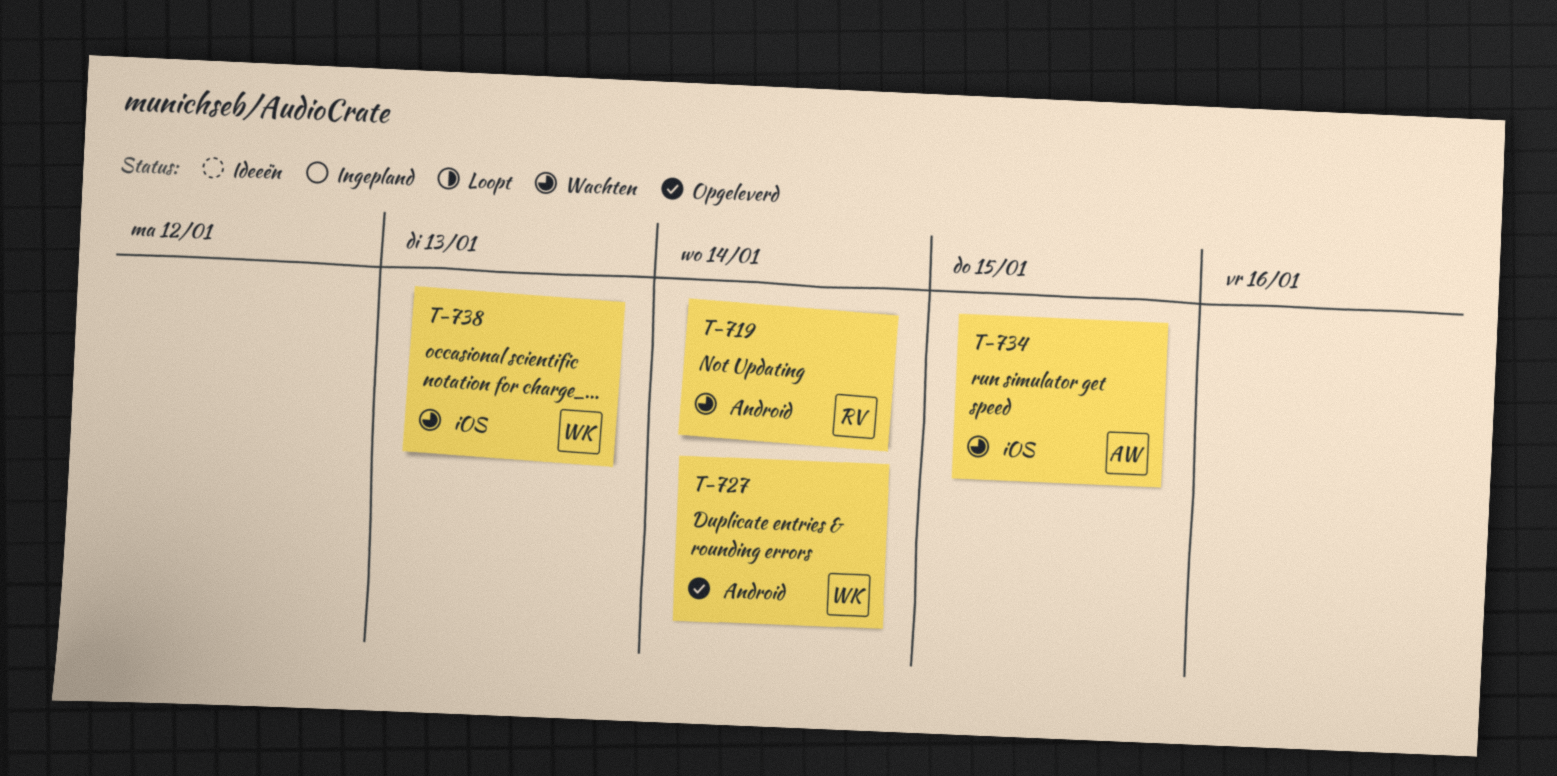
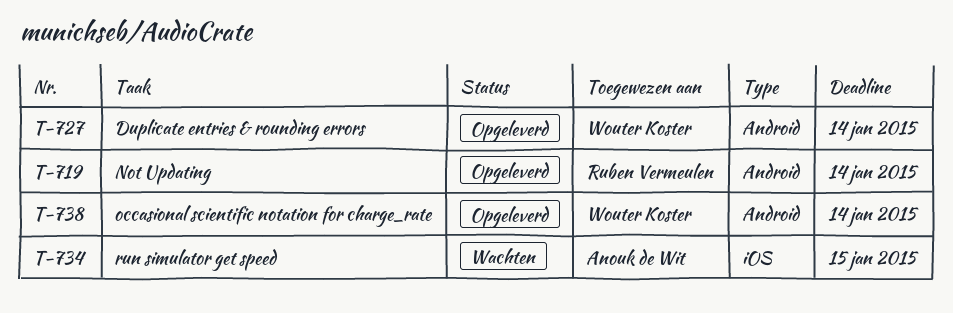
T-719, status: Wachten -> Opgeleverd
T-738, status: Wachten -> Opgeleverd
T-738, label: iOS -> Android
T-738, due: Jan 13 -> Jan 14

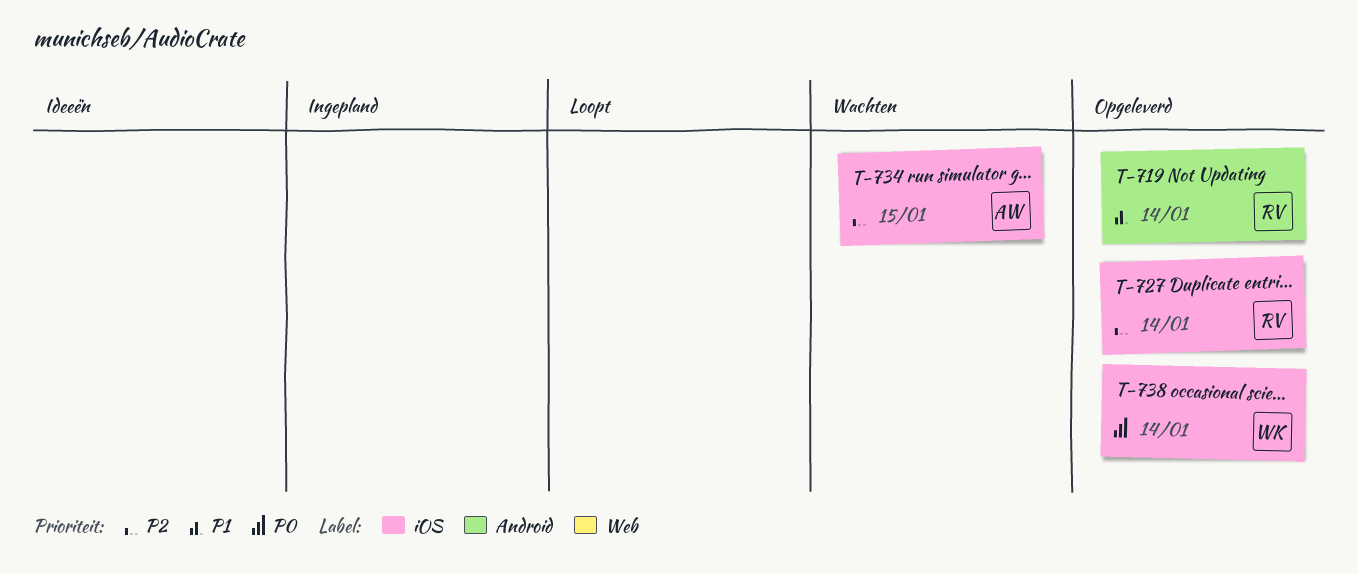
T-727, owner: Wouter Koster -> Ruben Vermeulen
T-727, label: Android -> iOS
T-738, label: Android -> iOS

